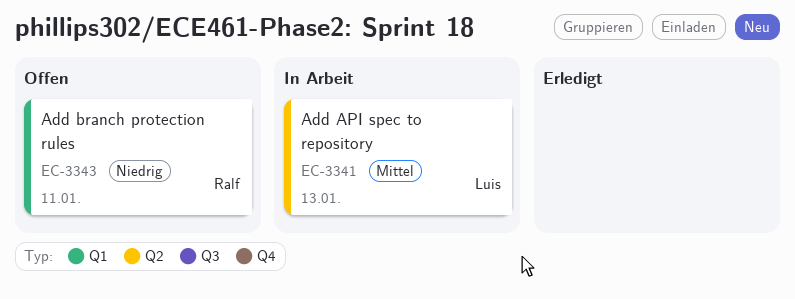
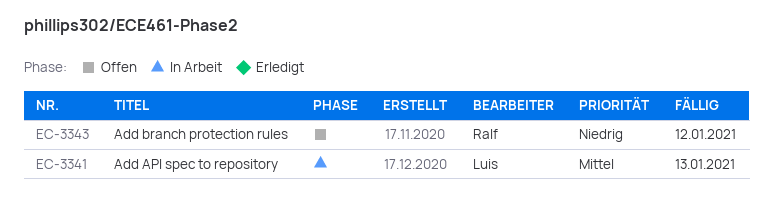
EC-3343, due: Jan 11 -> Jan 12

